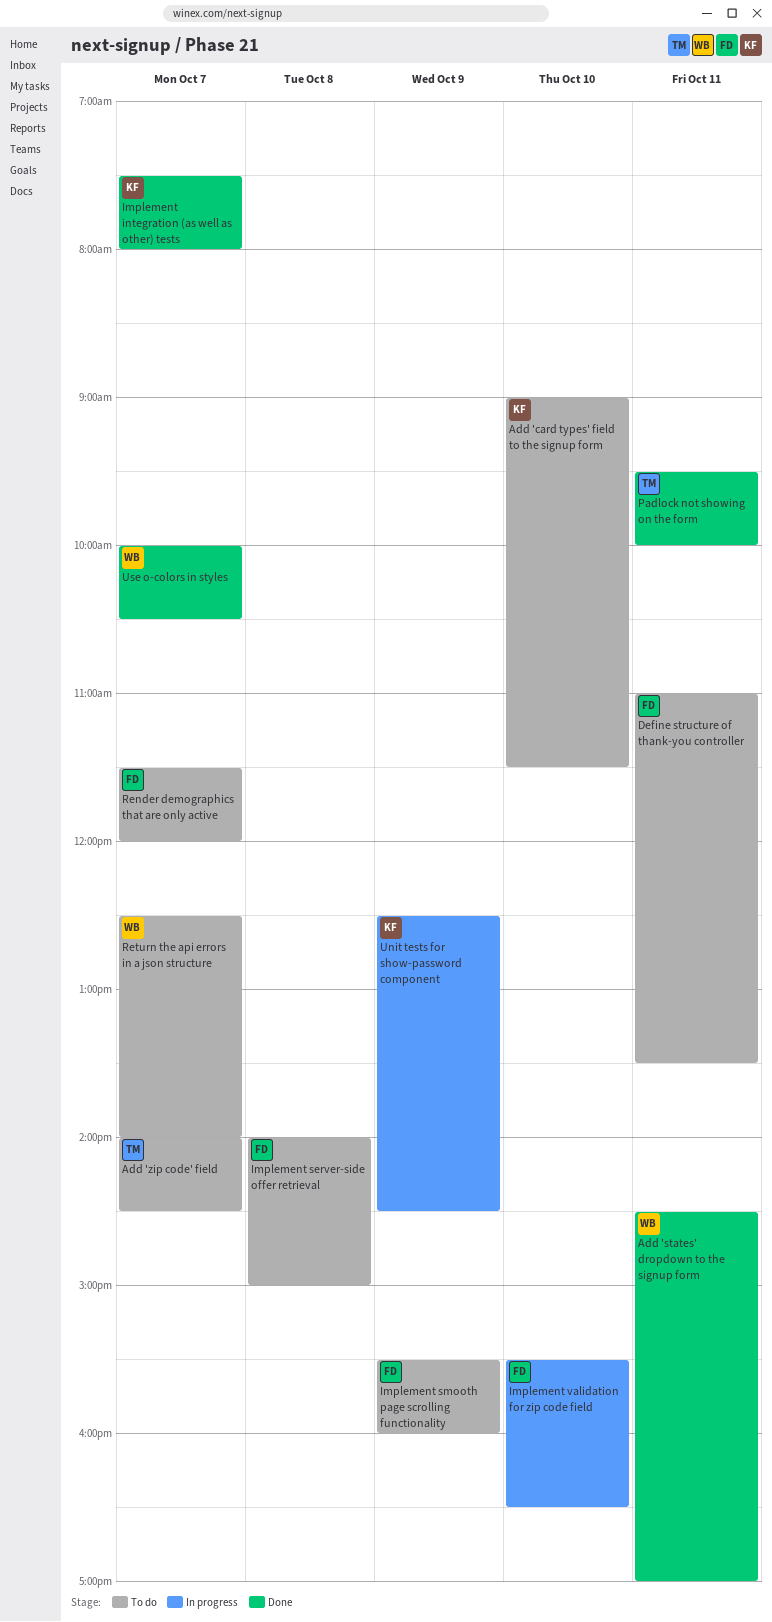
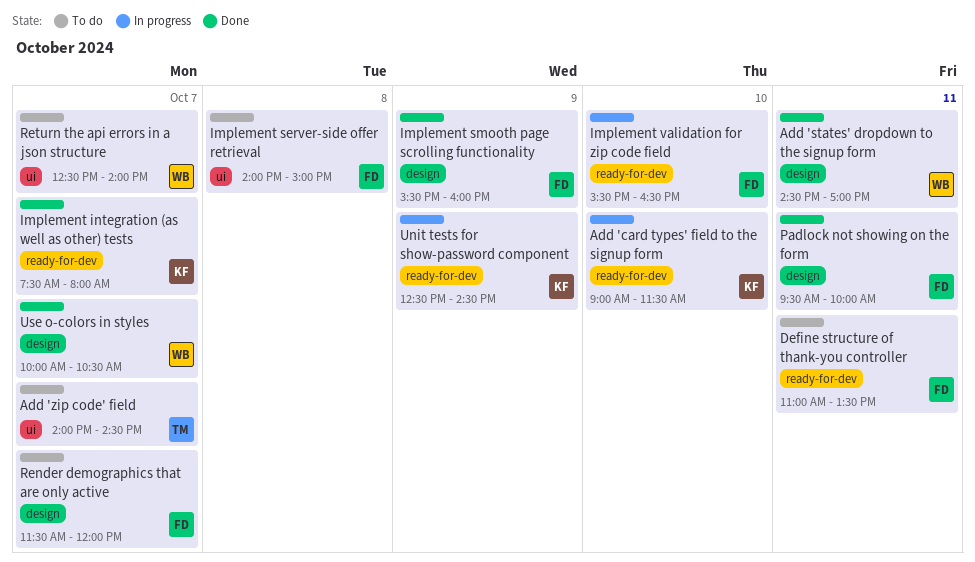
Add 'card types' field to the signup form, status: To do -> In progress
Implement smooth page scrolling functionality, status: To do -> Done
Padlock not showing on the form, owner: TM -> FD

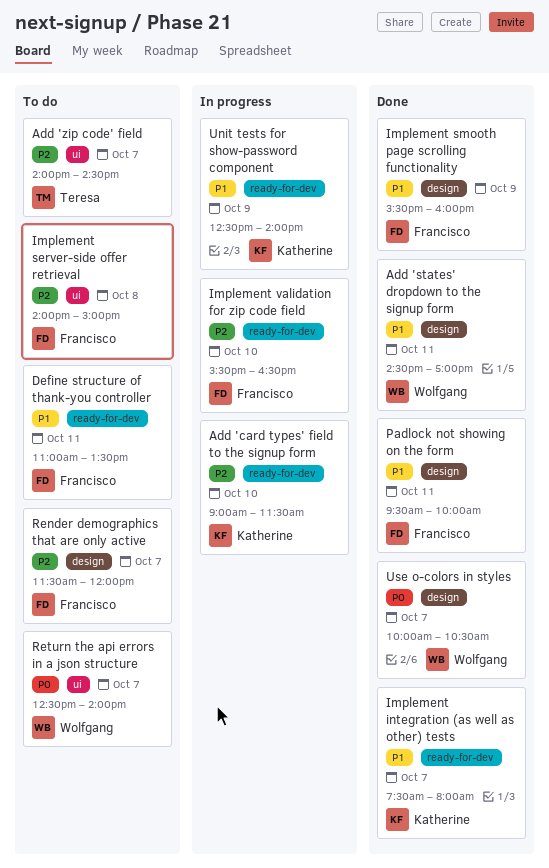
Unit tests for show-password component, ends: 14:30 -> 14:00

